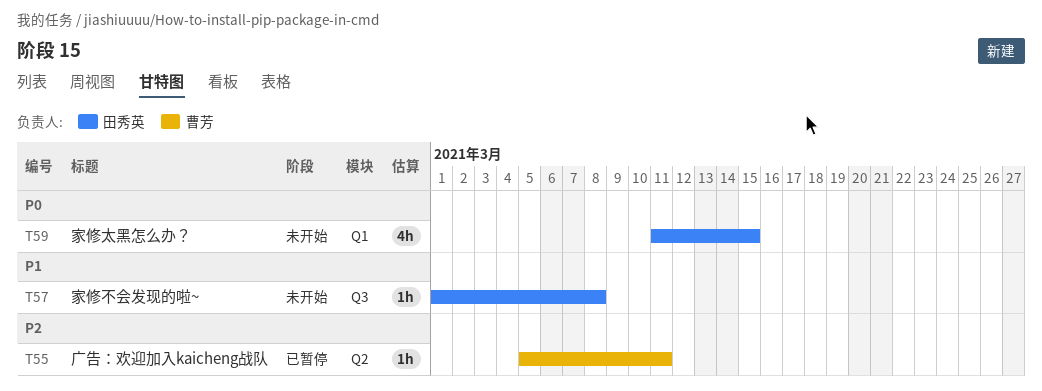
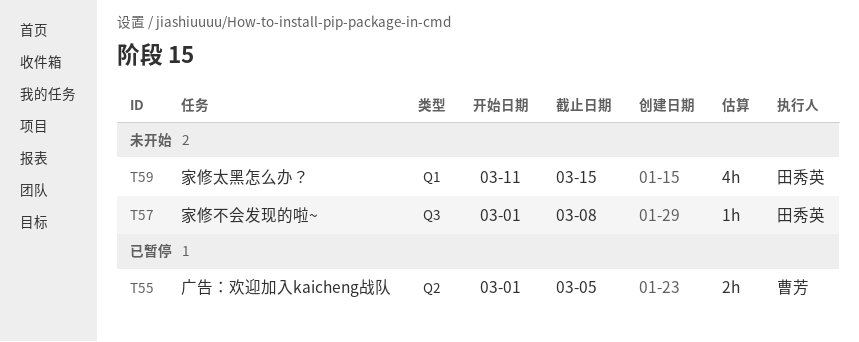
T55, estimate: 1h -> 2h
T55, start: Mar 5 -> Mar 1
T55, due: Mar 11 -> Mar 5

